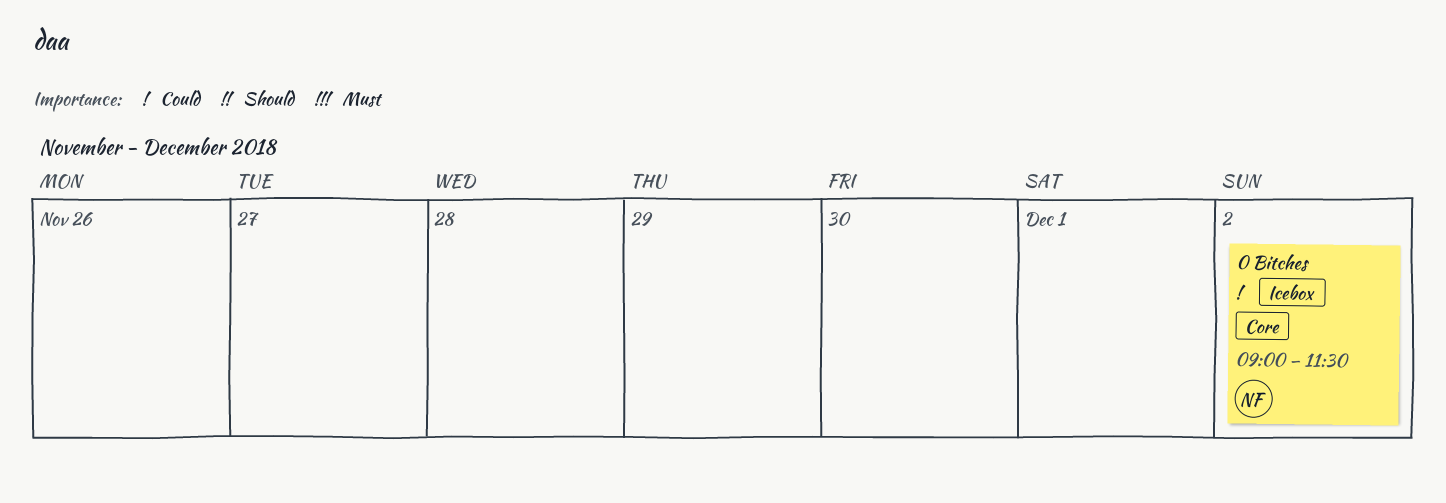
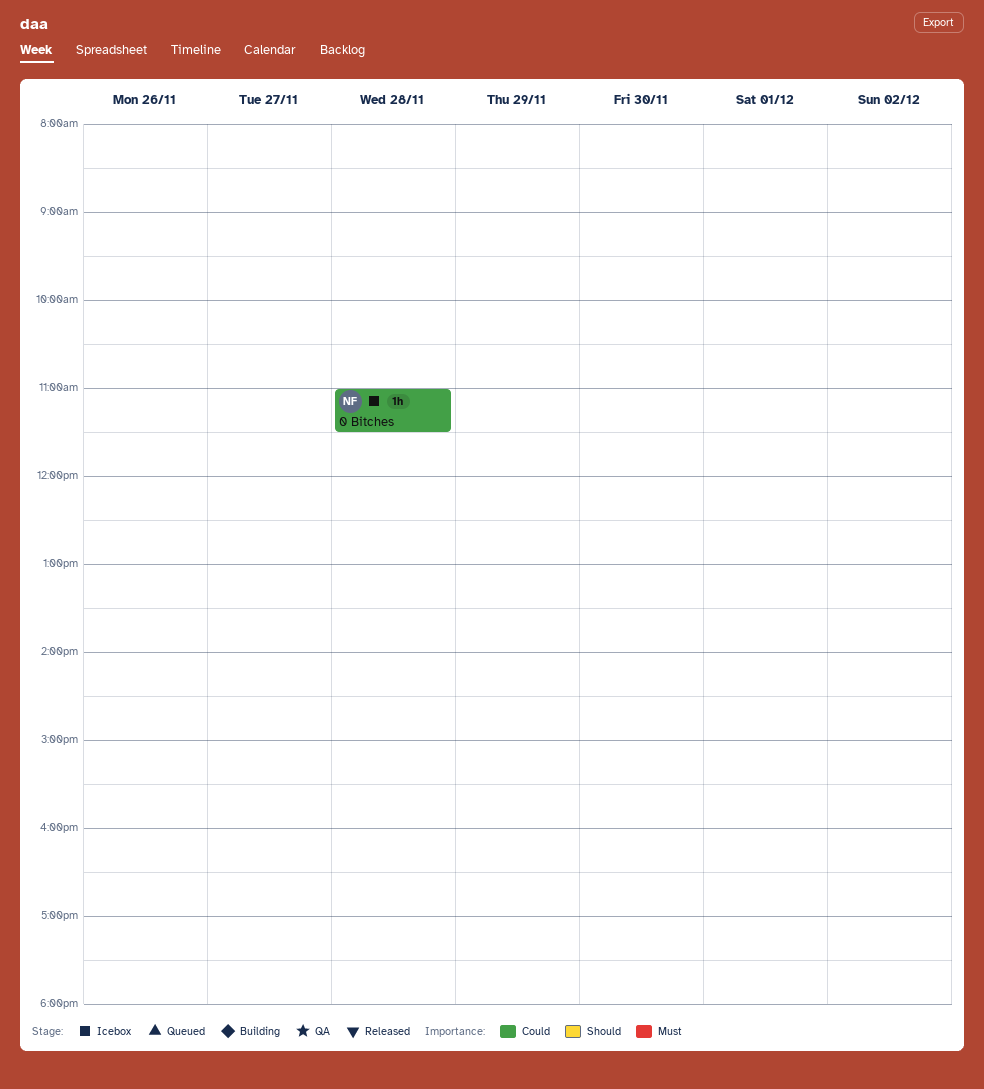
0 Bitches, day: Dec 2 -> Nov 28
0 Bitches, begins: 09:00 -> 11:00

